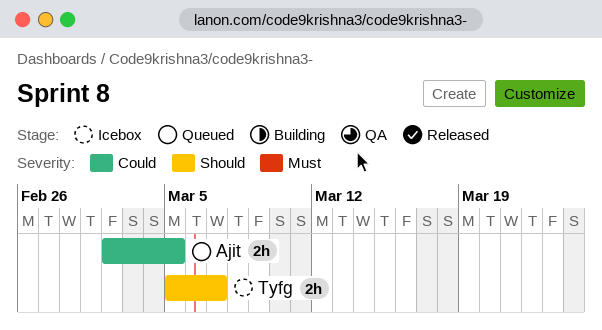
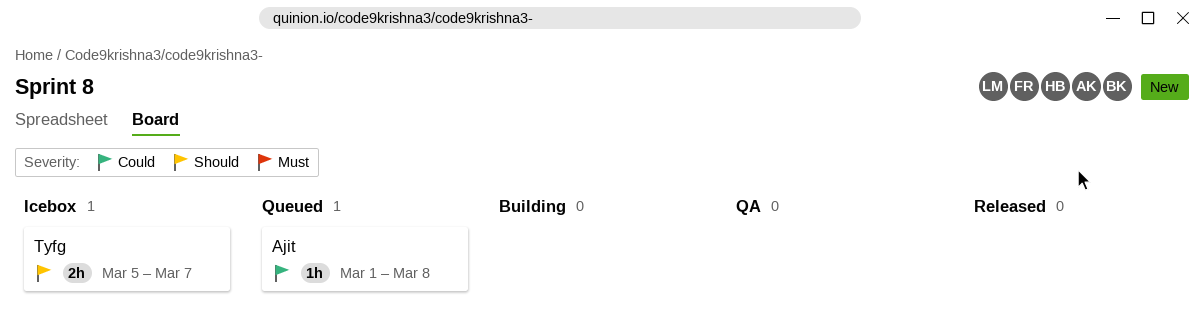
Ajit, estimate: 2h -> 1h
Ajit, start: Mar 2 -> Mar 1
Ajit, due: Mar 5 -> Mar 8

